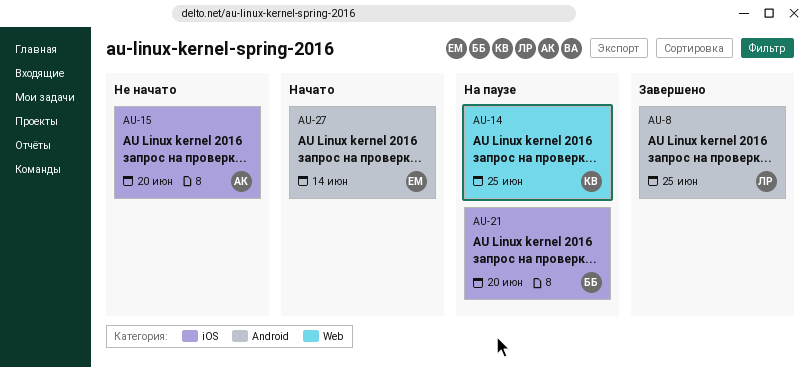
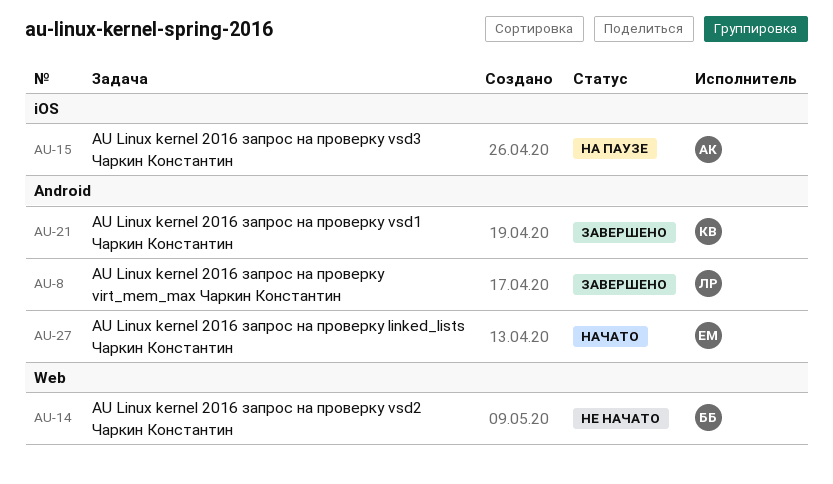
AU-14, status: На паузе -> Не начато
AU-14, owner: КВ -> ББ
AU-15, status: Не начато -> На паузе
AU-21, status: На паузе -> Завершено
AU-21, owner: ББ -> КВ
AU-21, label: iOS -> Android

